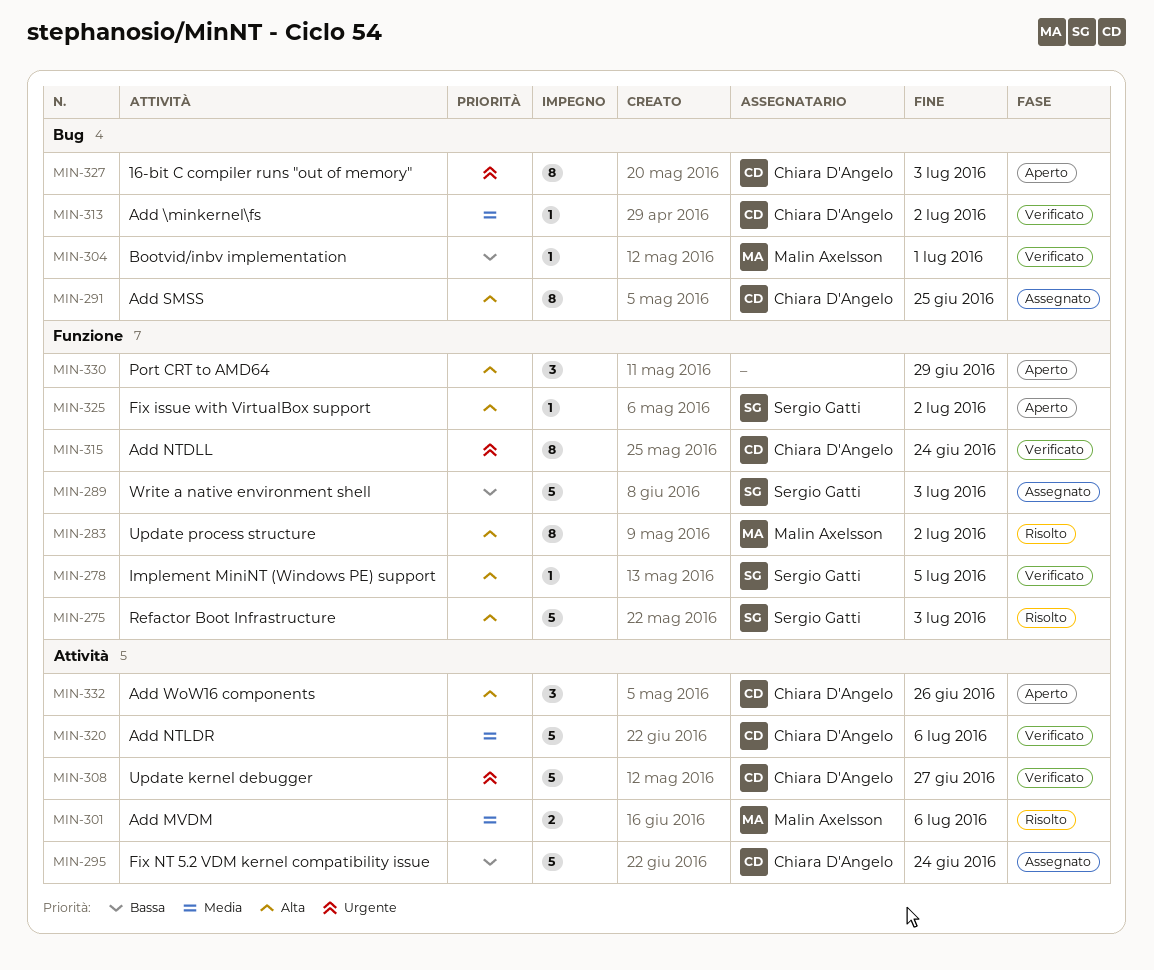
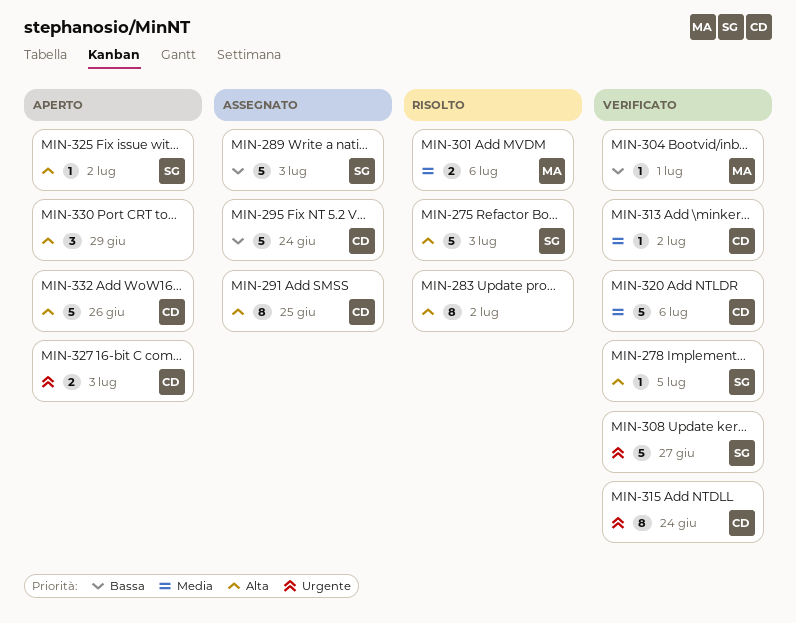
MIN-283, owner: Malin Axelsson -> none
MIN-308, owner: Chiara D'Angelo -> Sergio Gatti
MIN-327, estimate: 8 -> 2
MIN-332, estimate: 3 -> 5

